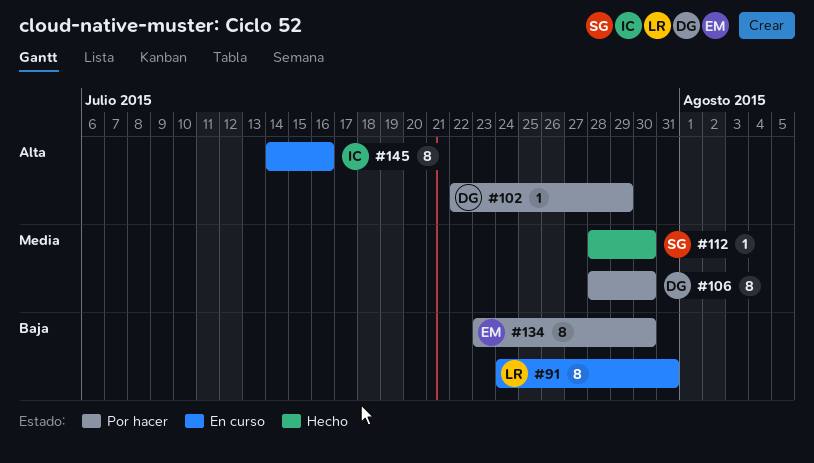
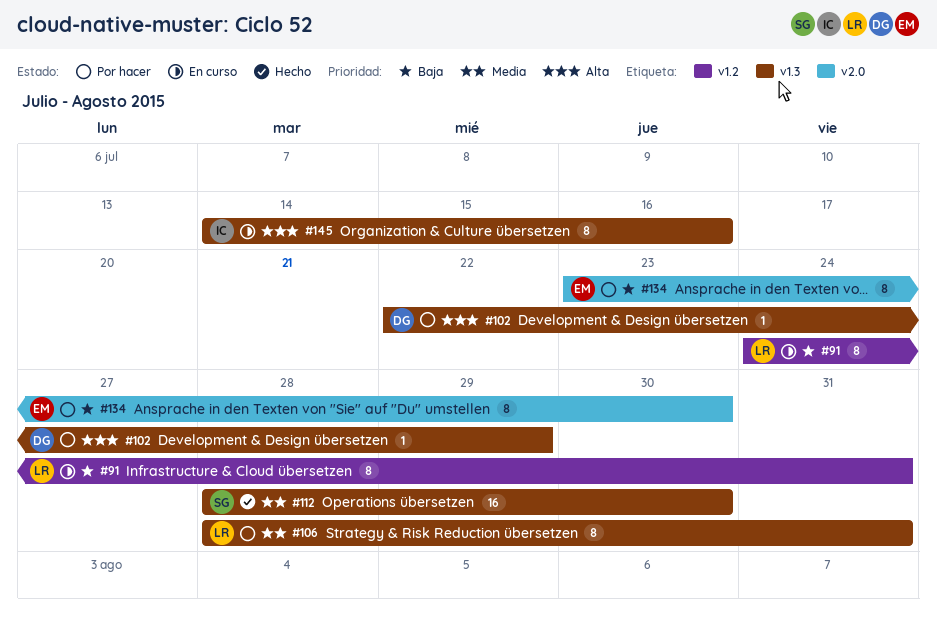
#106, owner: DG -> LR
#106, due: Jul 30 -> Jul 31
#112, estimate: 1 -> 16

